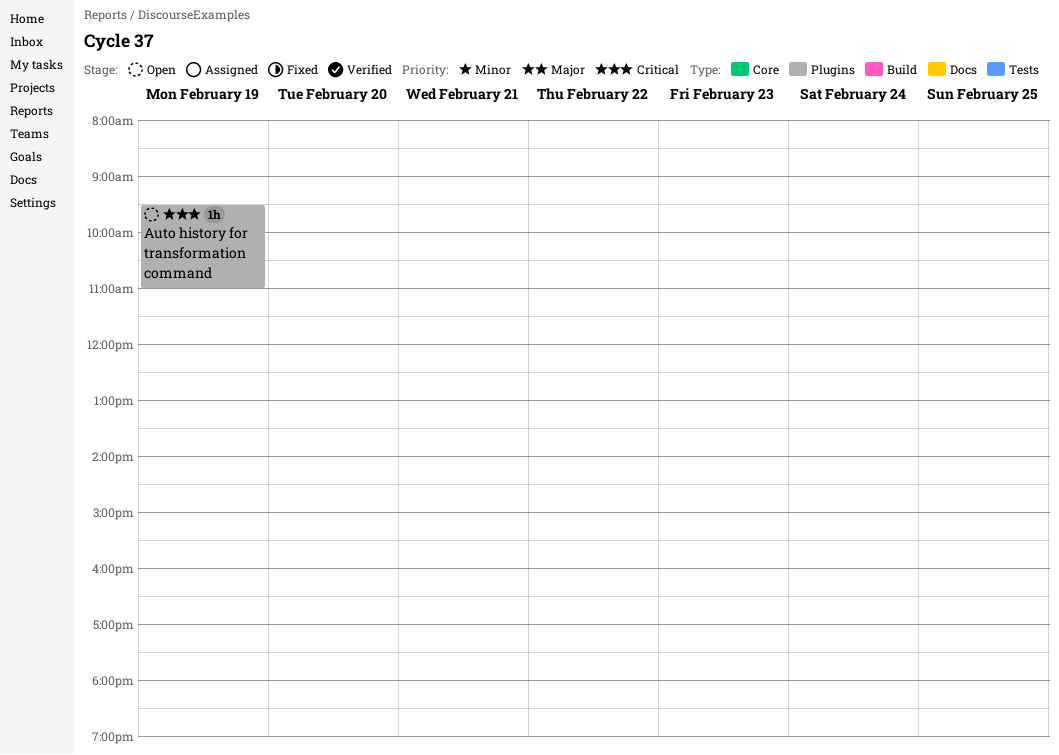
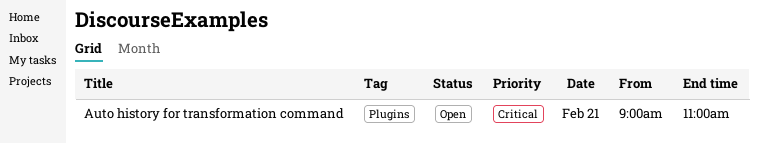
Auto history for transformation command, day: Feb 19 -> Feb 21
Auto history for transformation command, begins: 09:30 -> 09:00

